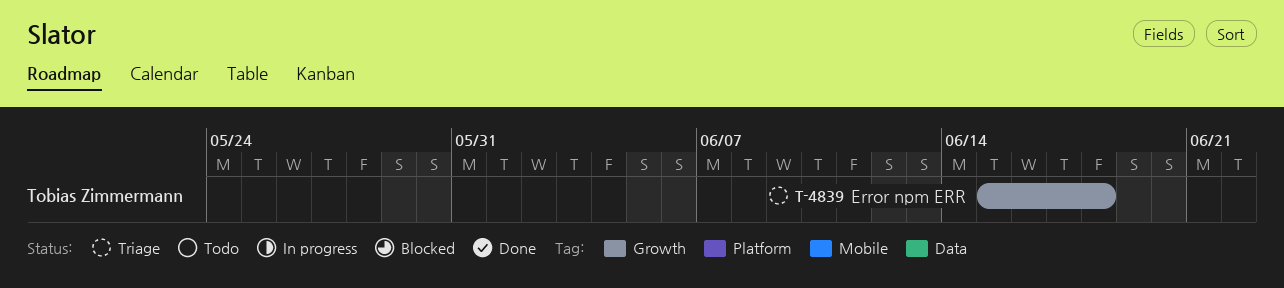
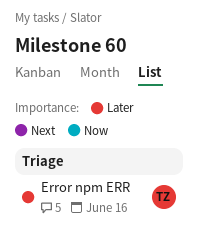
Error npm ERR, due: Jun 18 -> Jun 16

